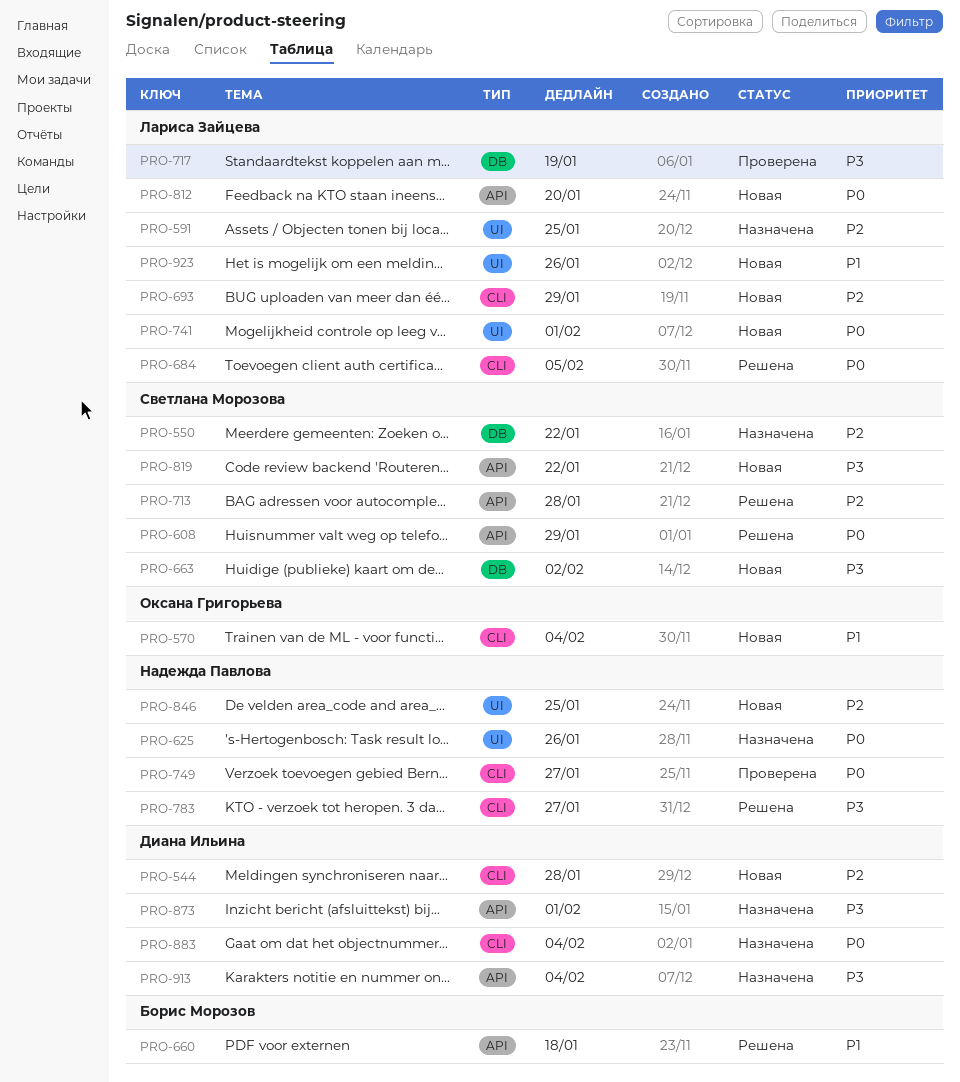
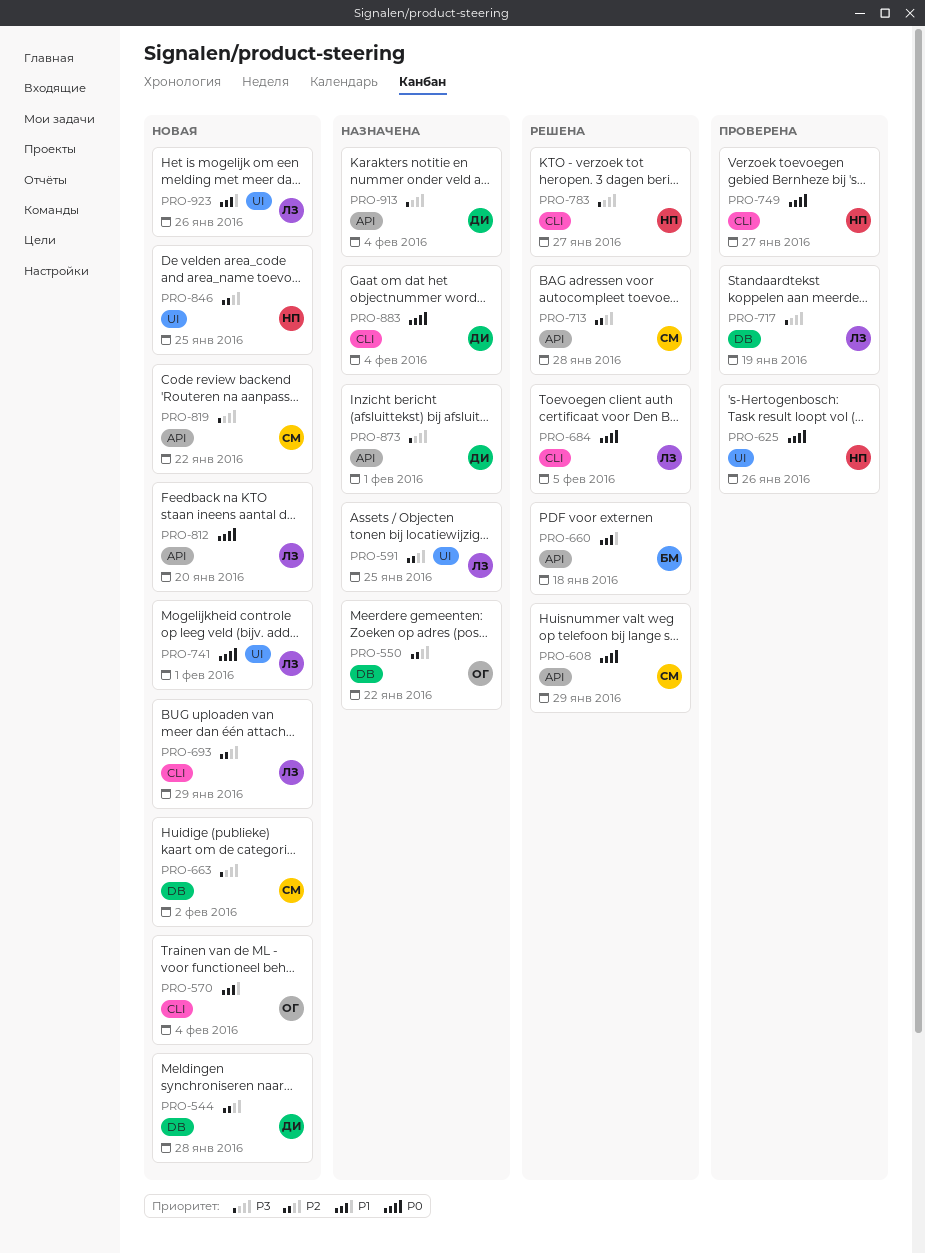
PRO-544, label: CLI -> DB
PRO-550, owner: Светлана Морозова -> Оксана Григорьева
PRO-625, status: Назначена -> Проверена

